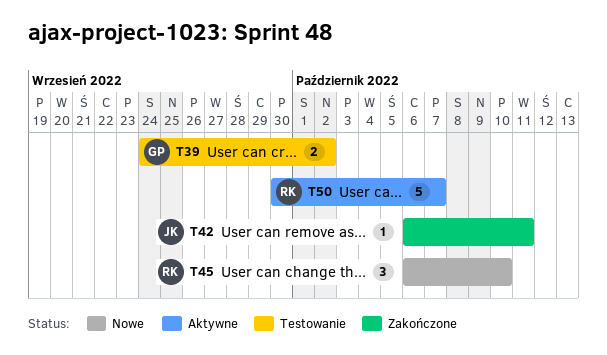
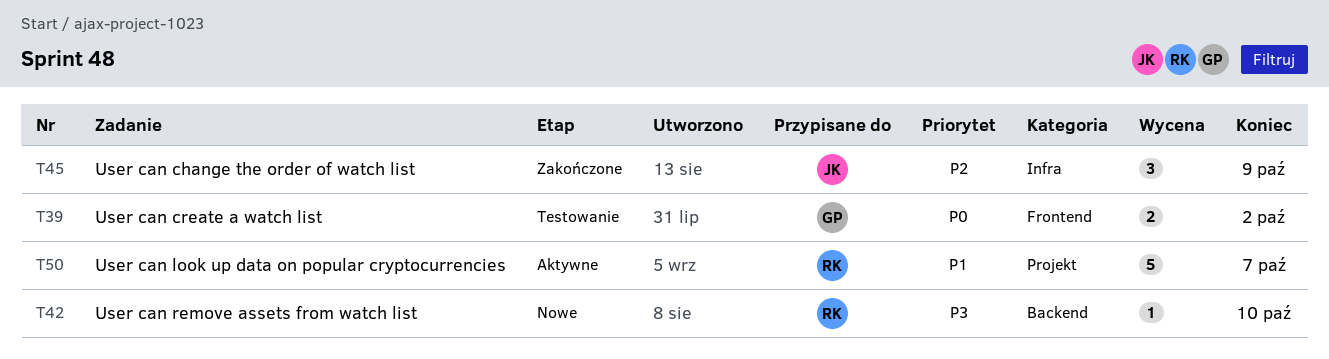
T42, status: Zakończone -> Nowe
T42, owner: JK -> RK
T42, due: Oct 11 -> Oct 10
T45, status: Nowe -> Zakończone
T45, owner: RK -> JK
T45, due: Oct 10 -> Oct 9

